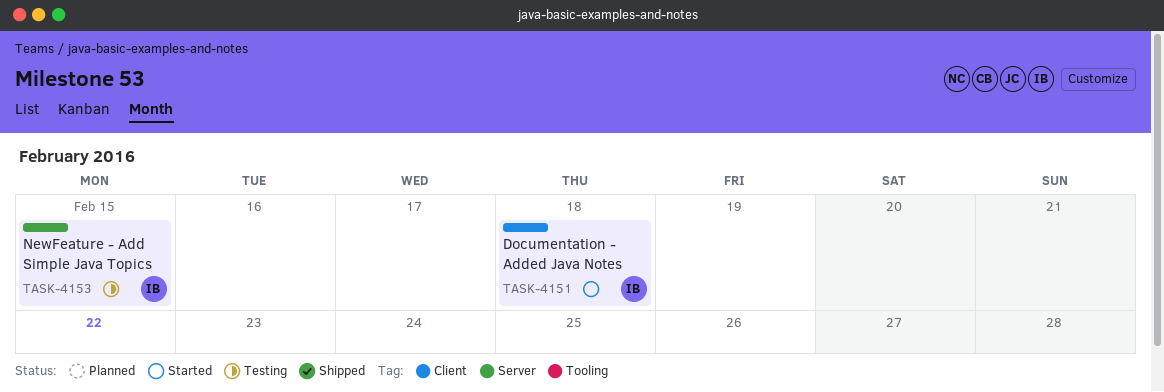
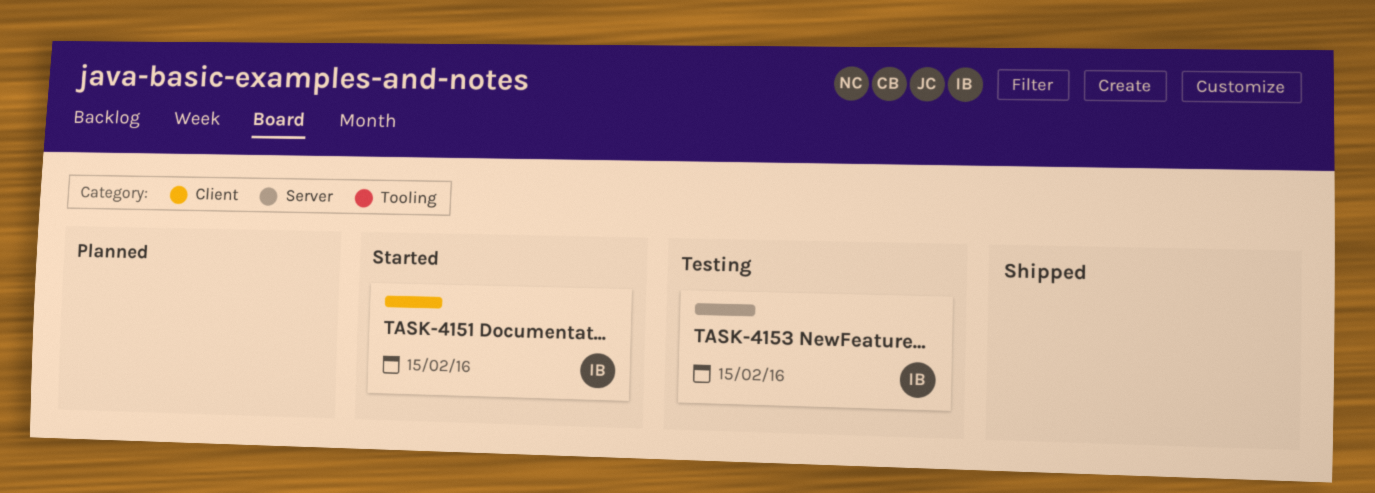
TASK-4151, due: Feb 18 -> Feb 15

